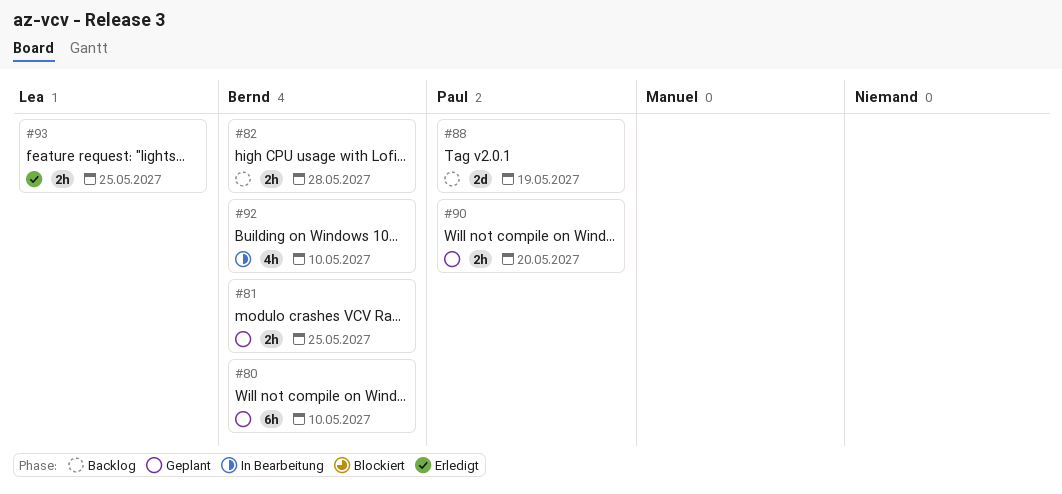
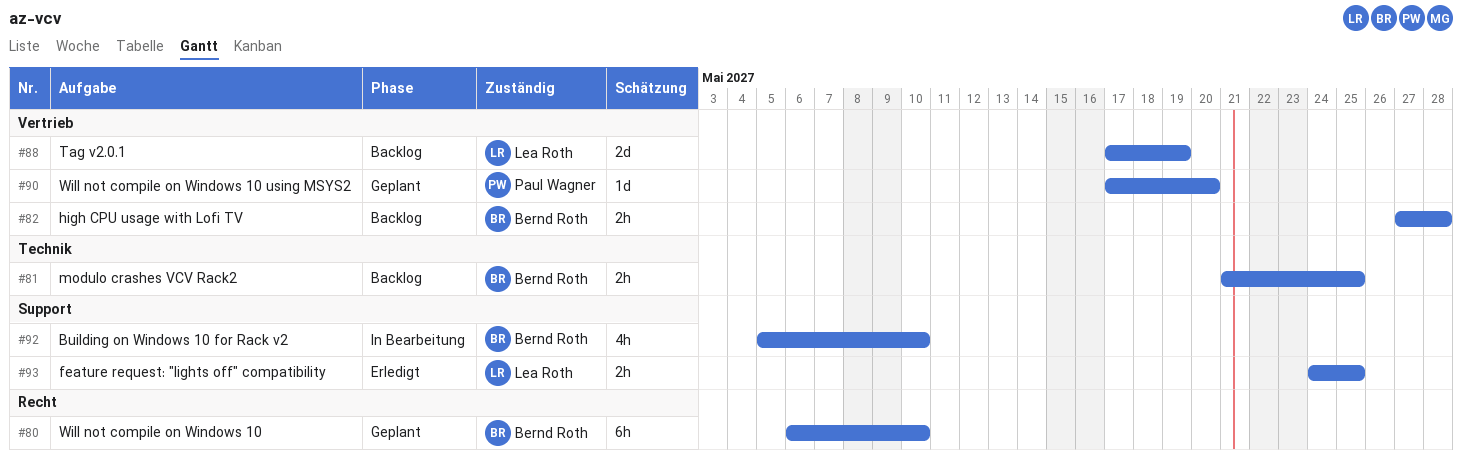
#81, status: Geplant -> Backlog
#88, owner: Paul Wagner -> Lea Roth
#90, estimate: 2h -> 1d

